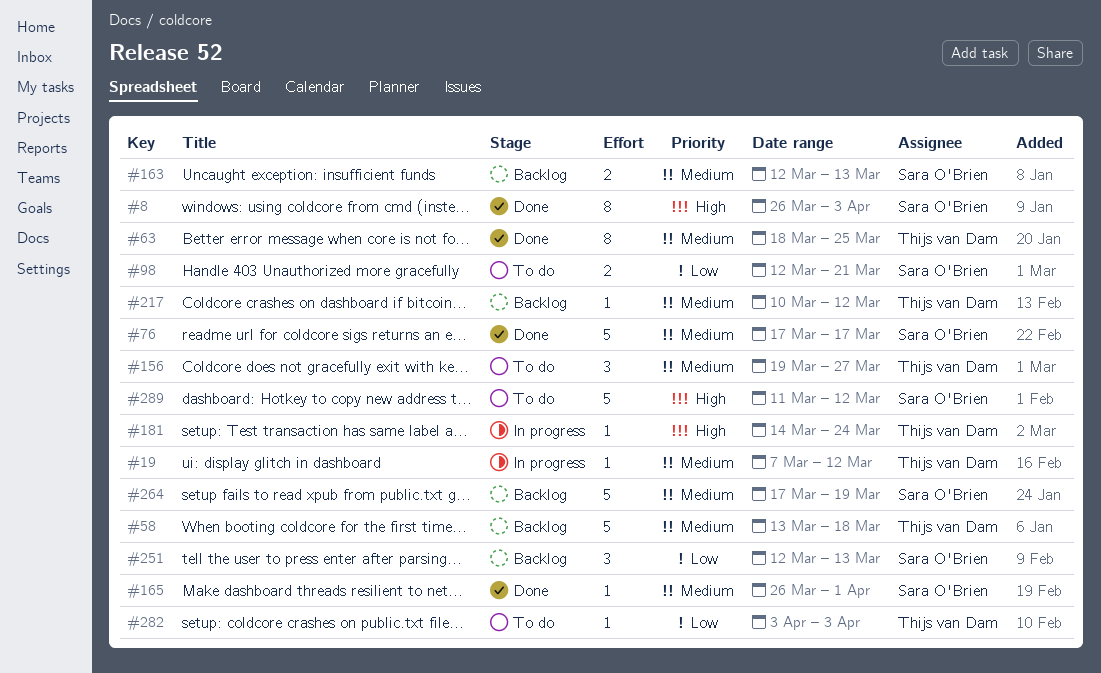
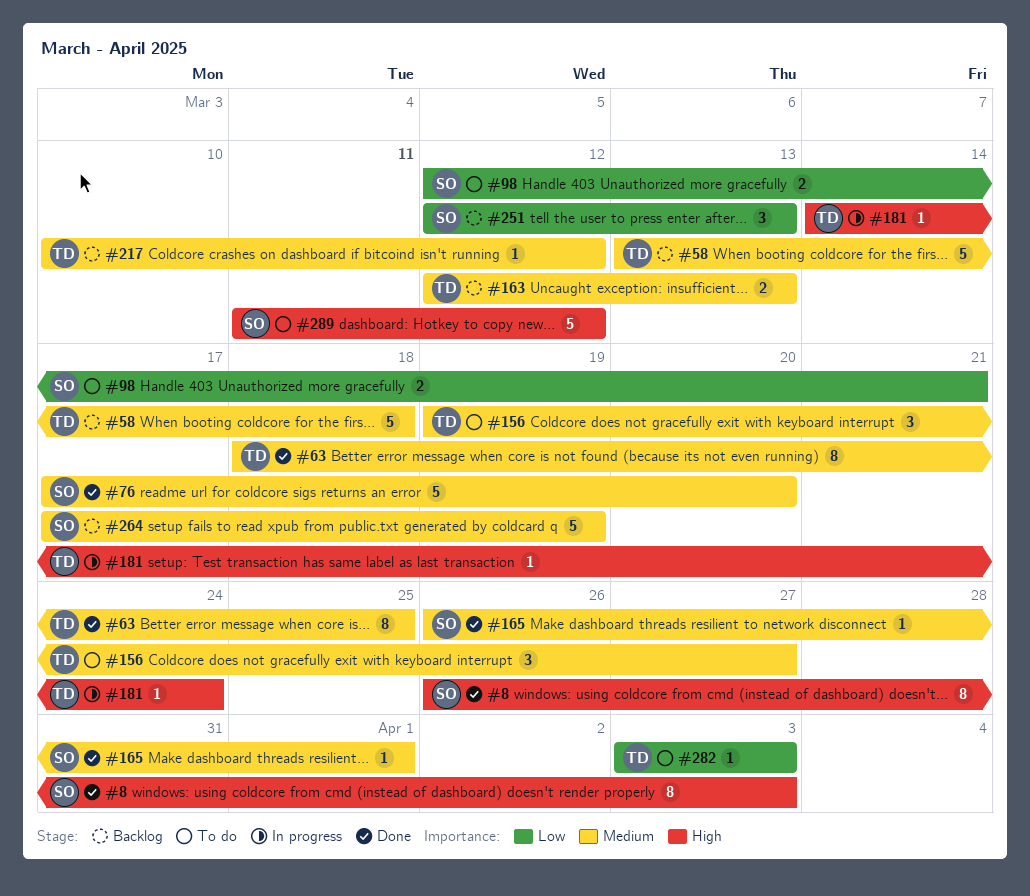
#19: present -> none
#76, due: Mar 17 -> Mar 20
#163, owner: Sara O'Brien -> Thijs van Dam

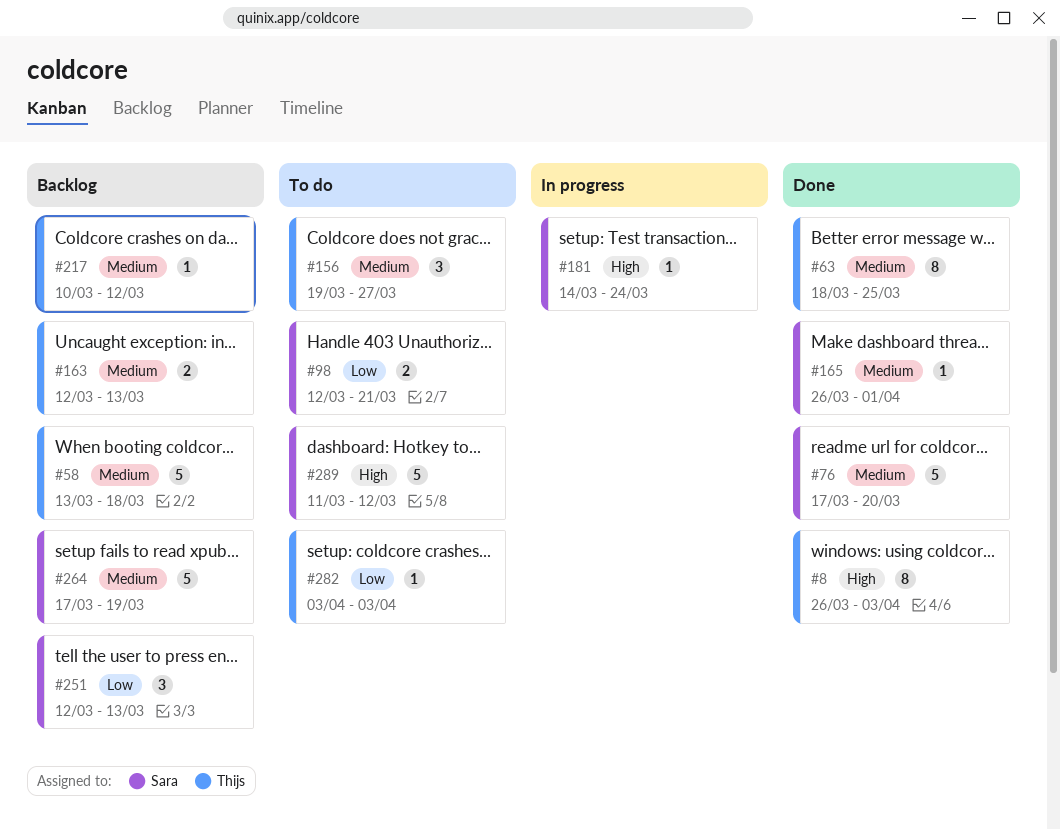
#8, owner: Sara -> Thijs
#181, owner: Thijs -> Sara

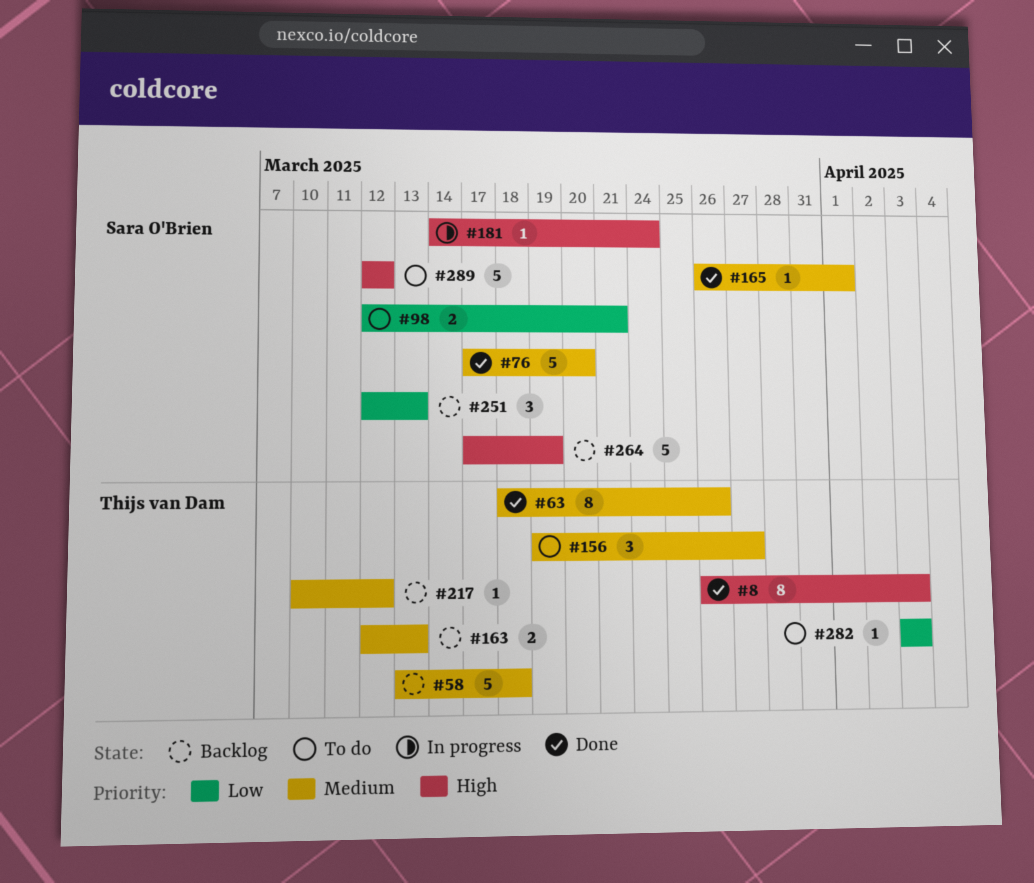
#63, due: Mar 25 -> Mar 26
#264, priority: Medium -> High
#289, start: Mar 11 -> Mar 12

